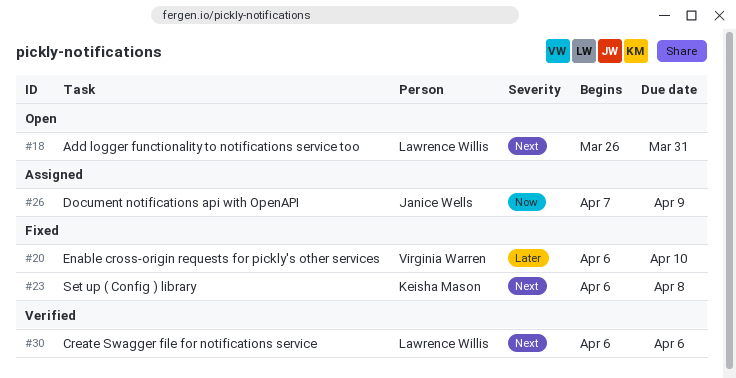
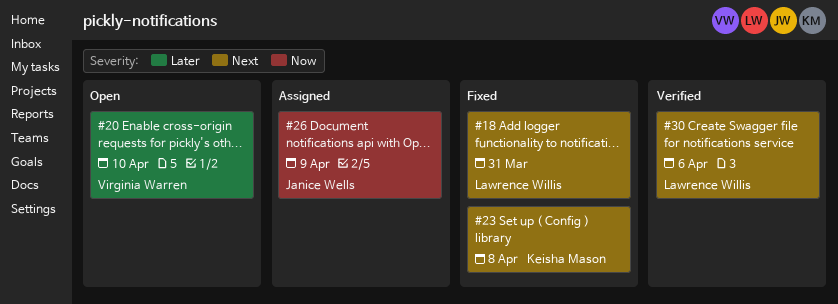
#18, status: Open -> Fixed
#20, status: Fixed -> Open

